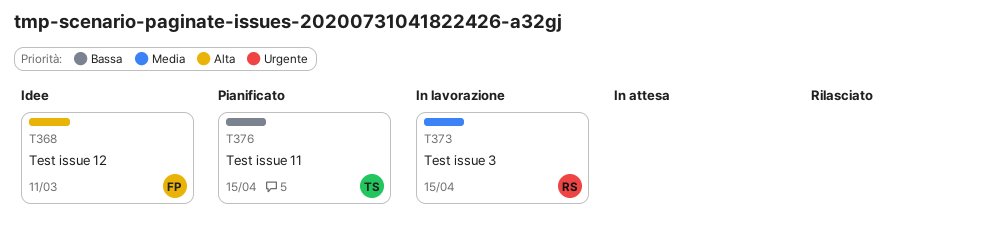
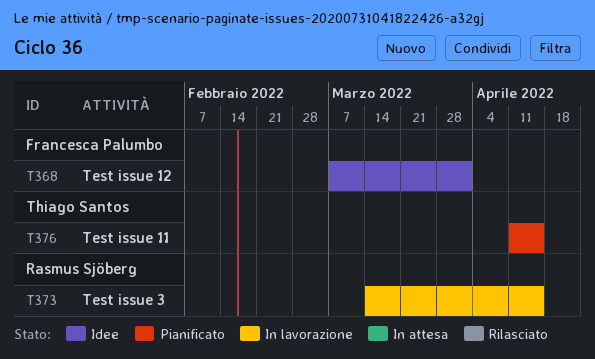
T368, due: Mar 11 -> Apr 1

